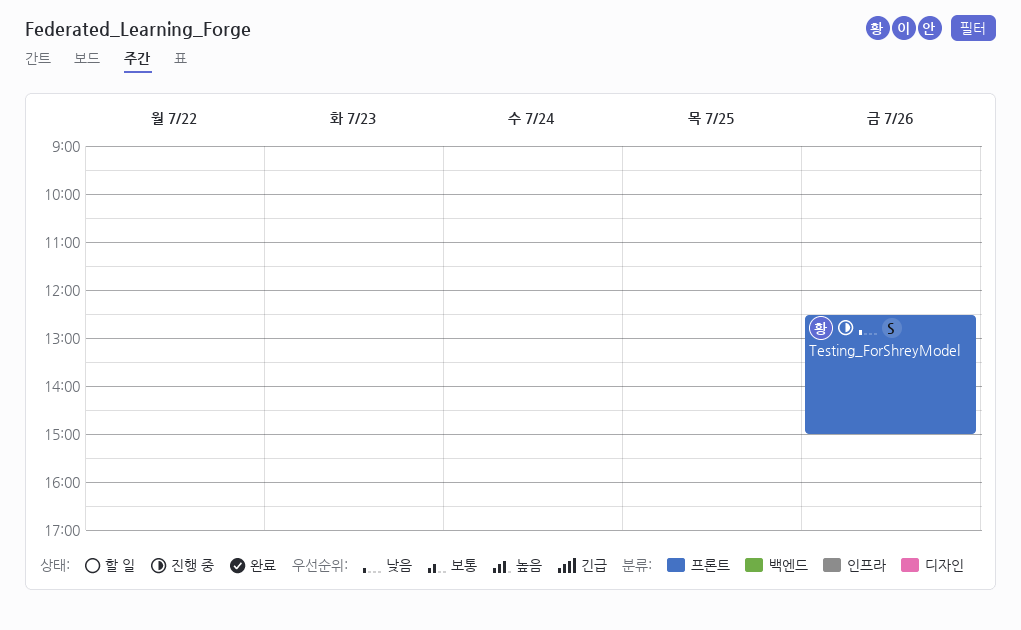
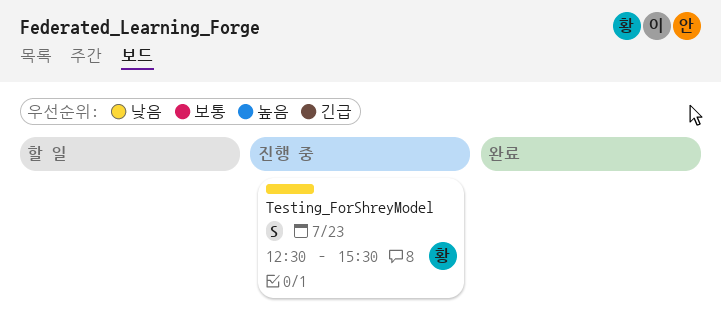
Testing_ForShreyModel, day: Jul 26 -> Jul 23
Testing_ForShreyModel, ends: 15:00 -> 15:30

